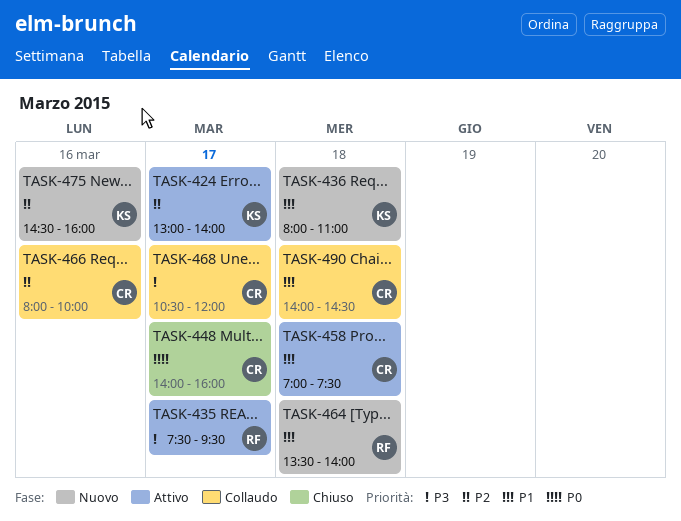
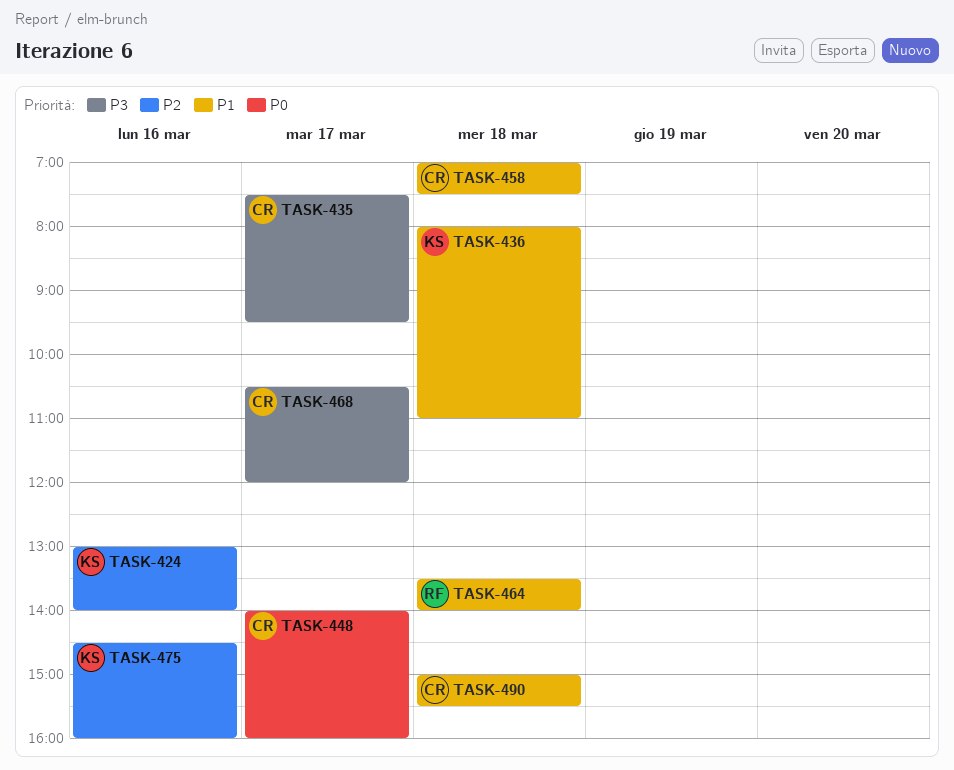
TASK-424, day: Mar 17 -> Mar 16
TASK-435, owner: RF -> CR
TASK-466: present -> none
TASK-490, begins: 14:00 -> 15:00
TASK-490, ends: 14:30 -> 15:30

